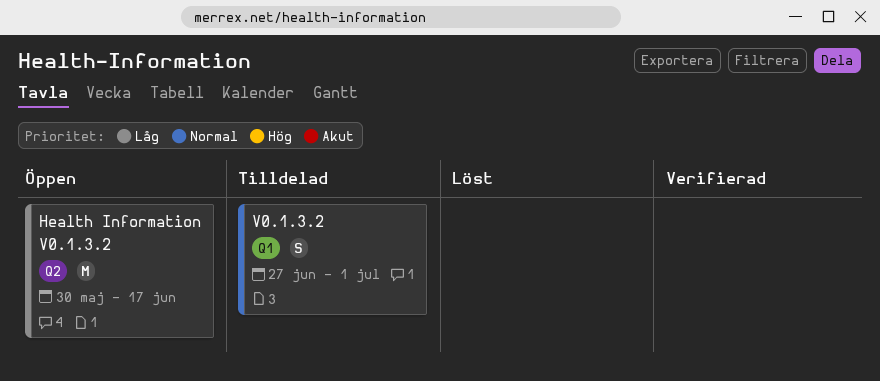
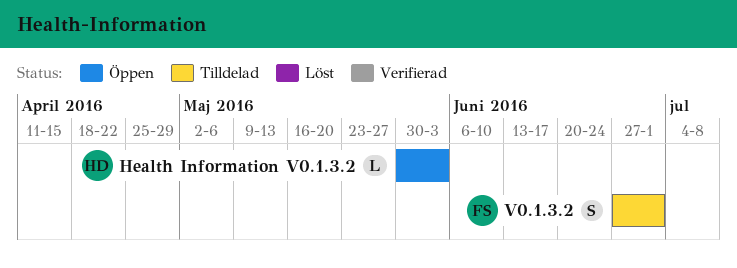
Health Information V0.1.3.2, estimate: M -> L
Health Information V0.1.3.2, due: Jun 17 -> Jun 3

